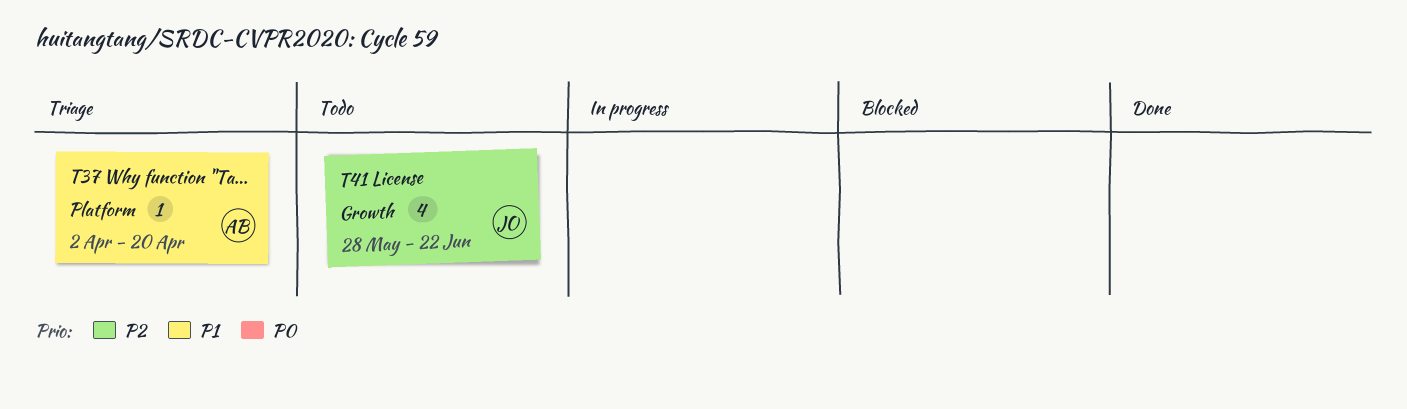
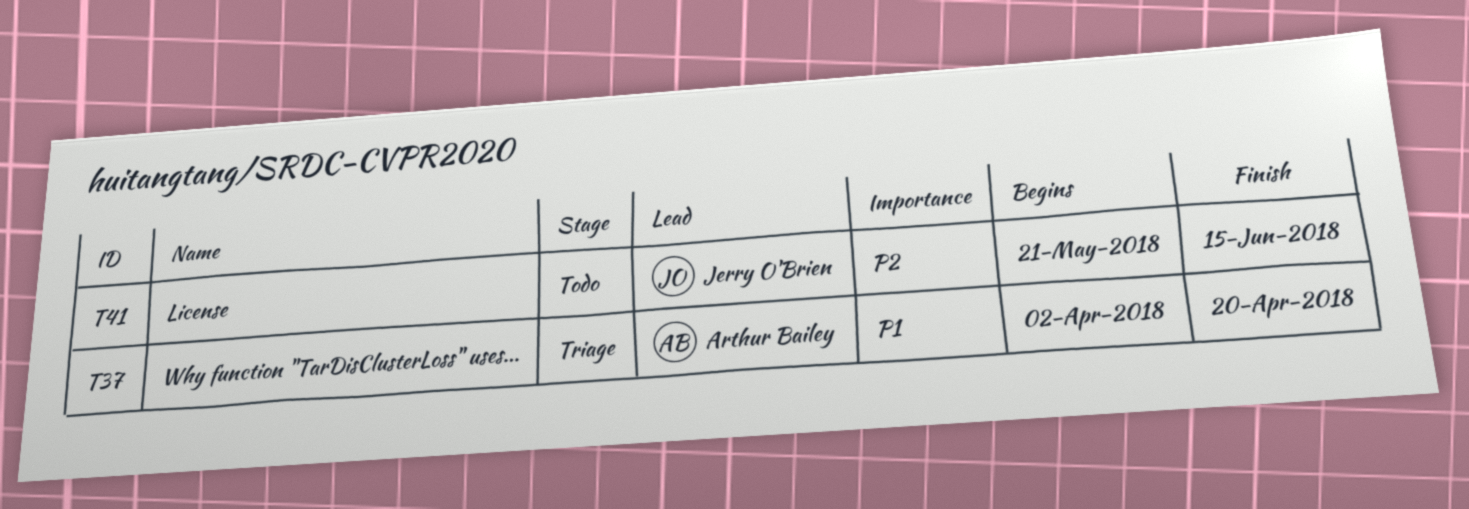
T41, start: May 28 -> May 21
T41, due: Jun 22 -> Jun 15

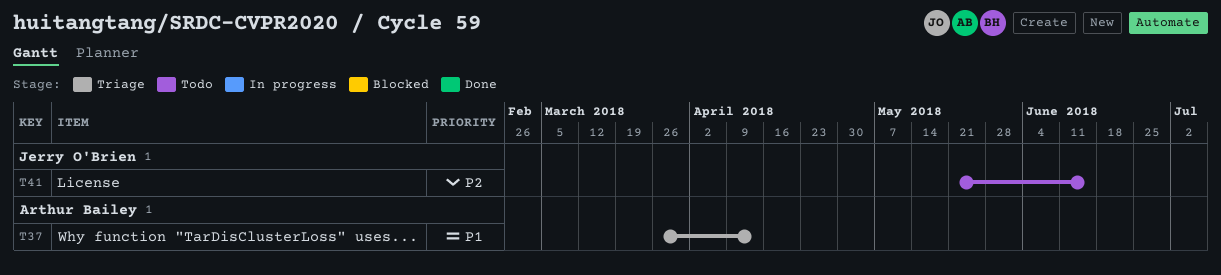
T37, start: Apr 2 -> Mar 26
T37, due: Apr 20 -> Apr 13

